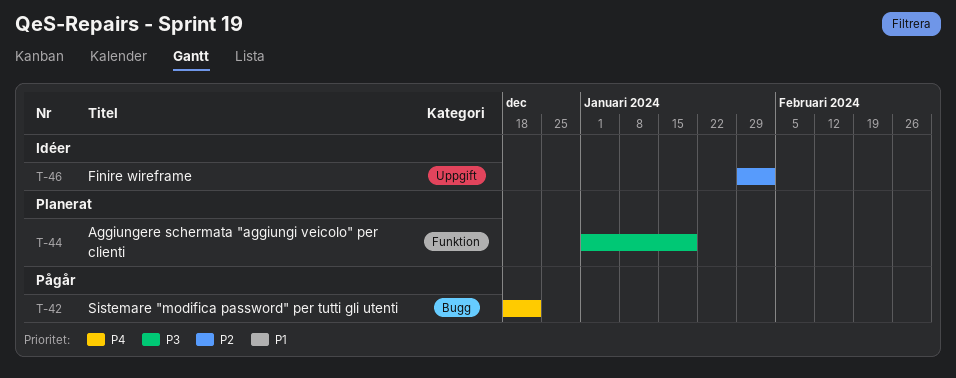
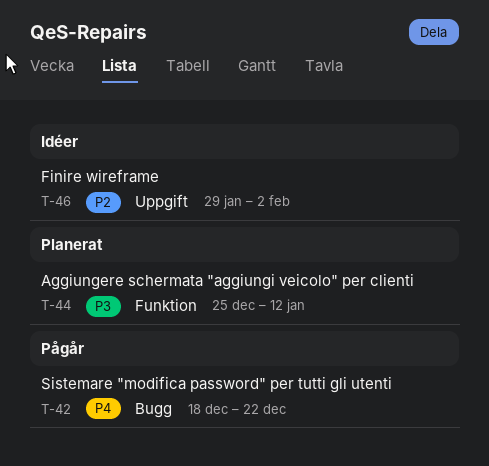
T-44, start: Jan 1 -> Dec 25
T-44, due: Jan 19 -> Jan 12

